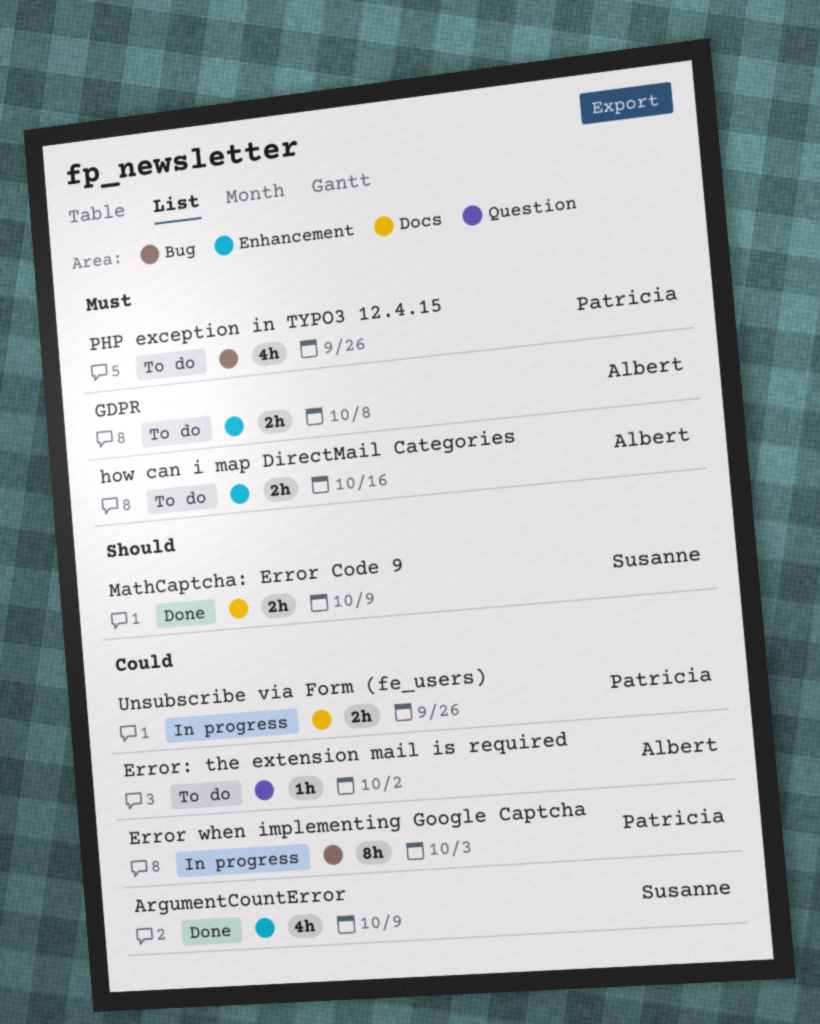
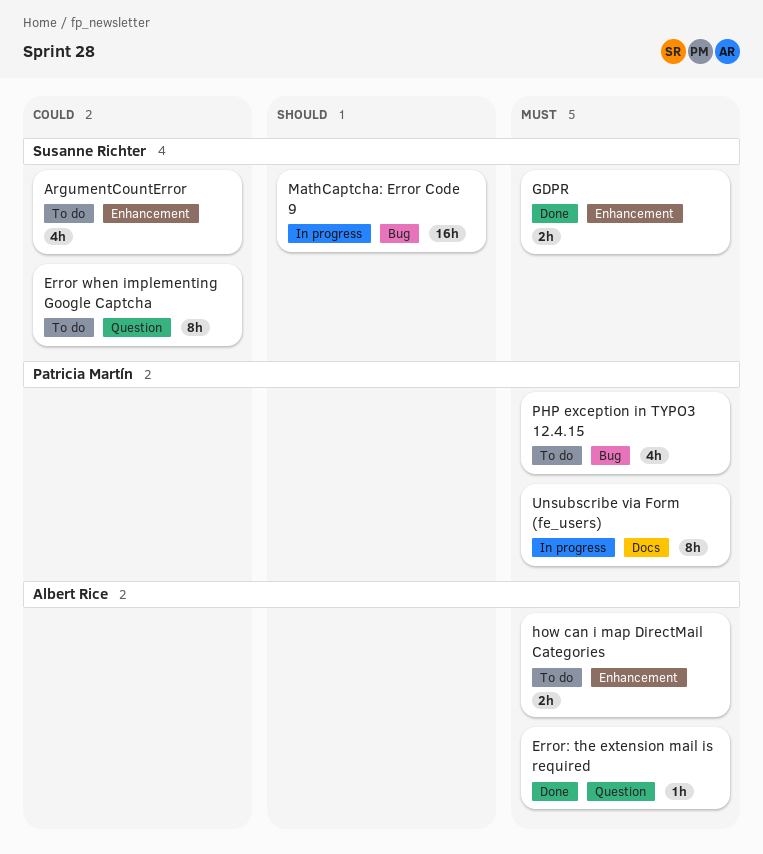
ArgumentCountError, status: Done -> To do
Error when implementing Google Captcha, status: In progress -> To do
Error when implementing Google Captcha, owner: Patricia Martín -> Susanne Richter
Error when implementing Google Captcha, label: Bug -> Question
Error: the extension mail is required, status: To do -> Done
Error: the extension mail is required, priority: Could -> Must
GDPR, status: To do -> Done
GDPR, owner: Albert Rice -> Susanne Richter
MathCaptcha: Error Code 9, status: Done -> In progress
MathCaptcha: Error Code 9, label: Docs -> Bug
MathCaptcha: Error Code 9, estimate: 2h -> 16h
Unsubscribe via Form (fe_users), priority: Could -> Must
Unsubscribe via Form (fe_users), estimate: 2h -> 8h

